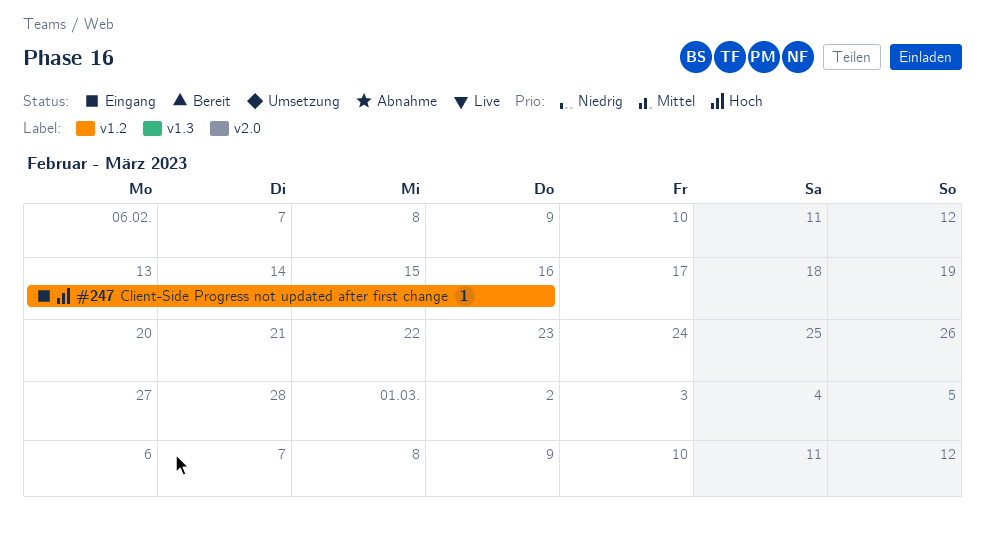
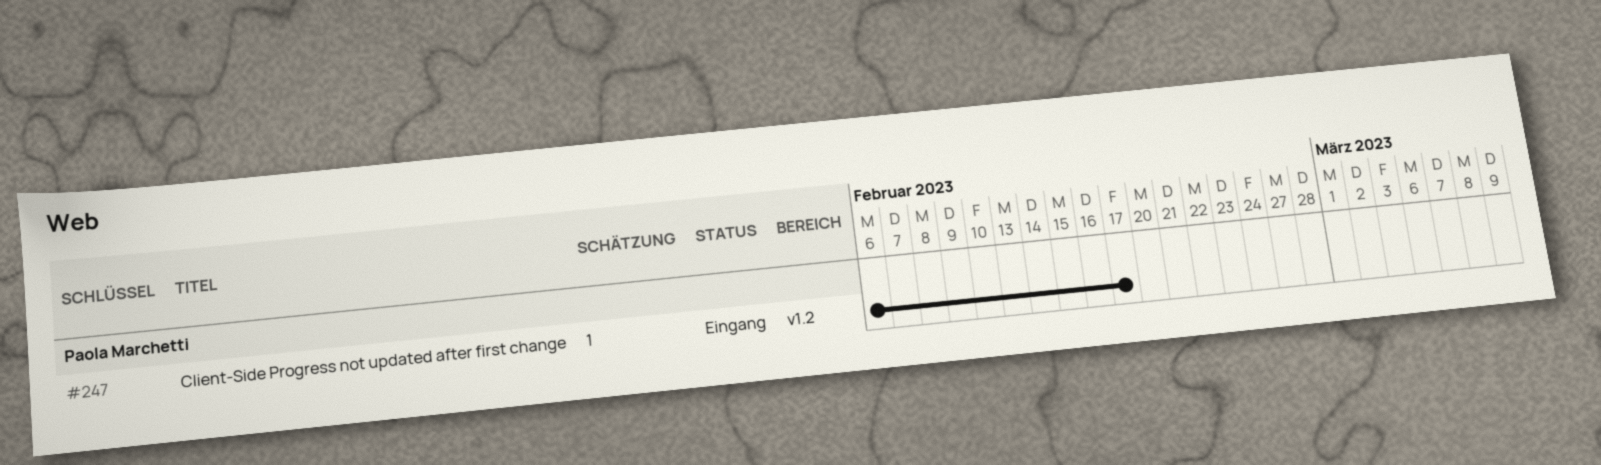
#247, start: Feb 13 -> Feb 6
#247, due: Feb 16 -> Feb 17

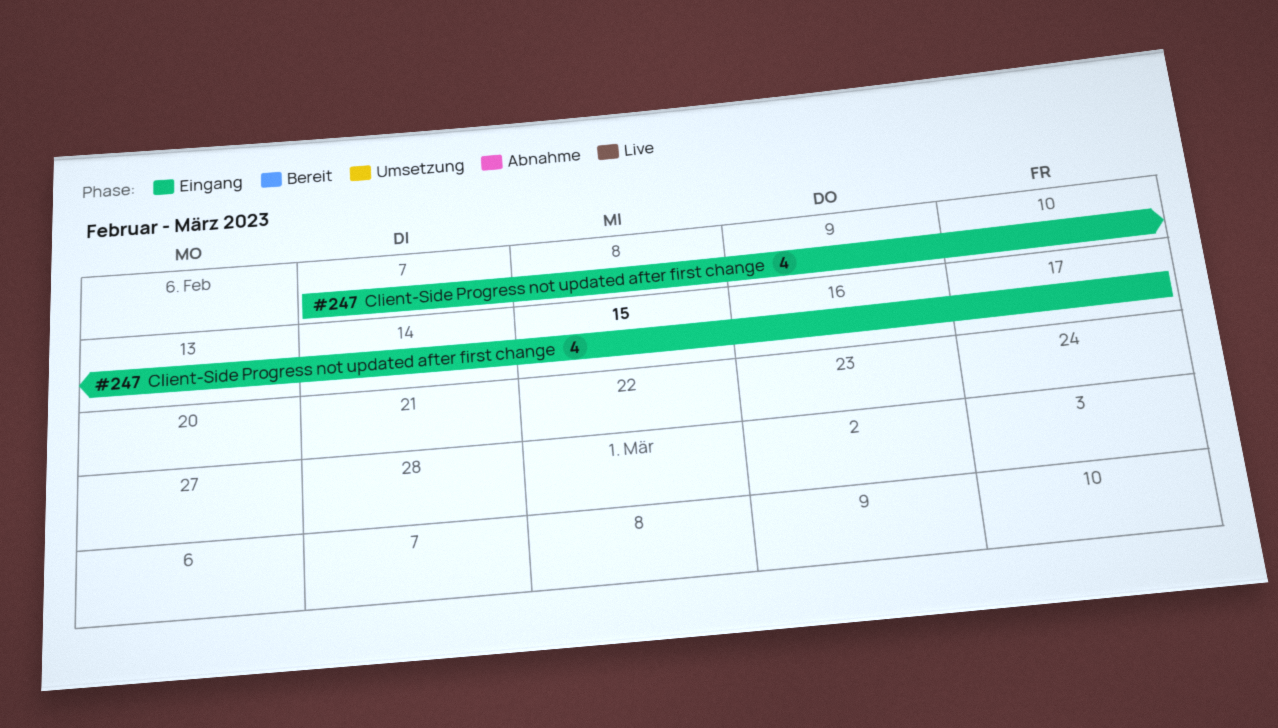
#247, estimate: 1 -> 4
#247, start: Feb 6 -> Feb 7

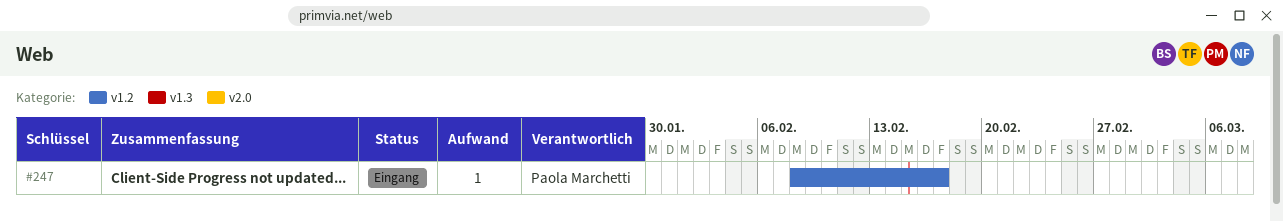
#247, estimate: 4 -> 1
#247, start: Feb 7 -> Feb 8

